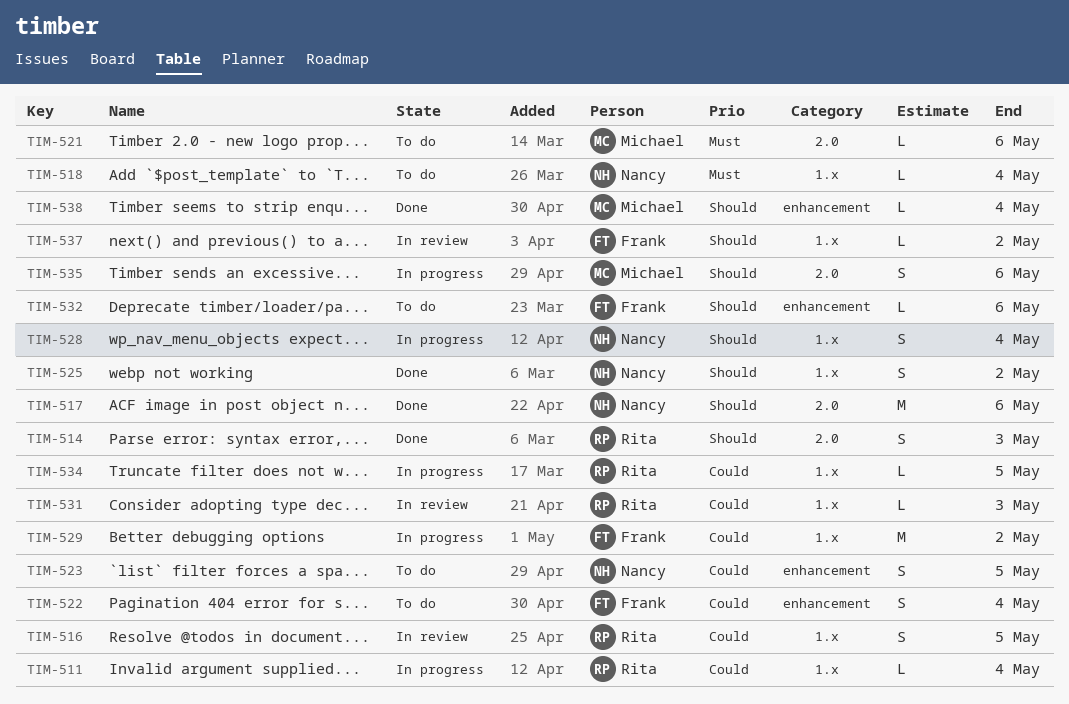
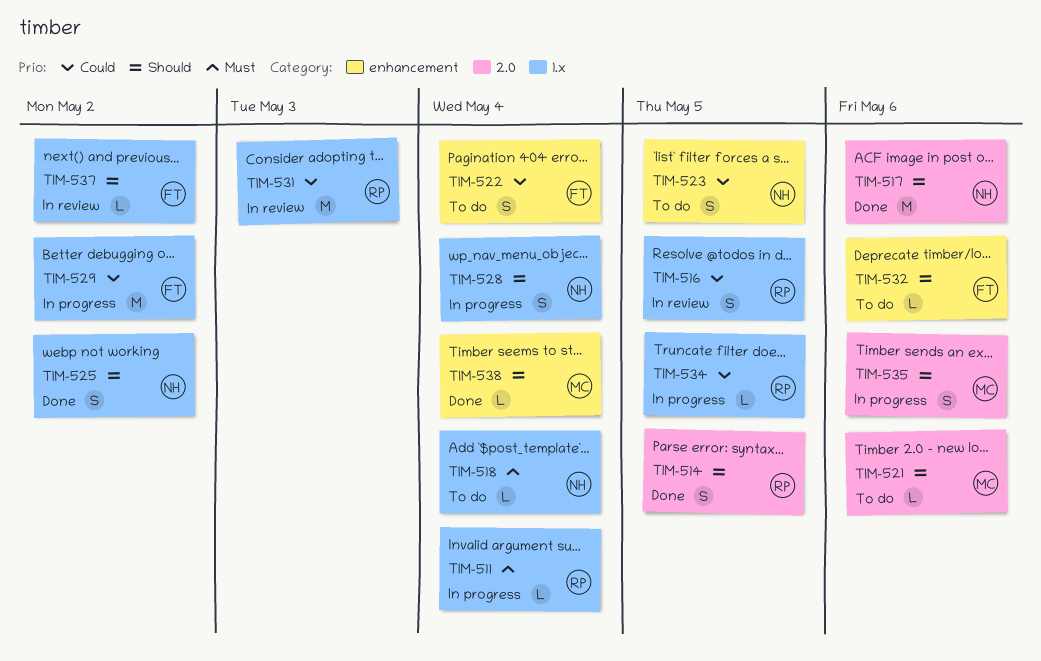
TIM-511, priority: Could -> Must
TIM-514, due: May 3 -> May 5
TIM-521, priority: Must -> Should
TIM-531, estimate: L -> M

